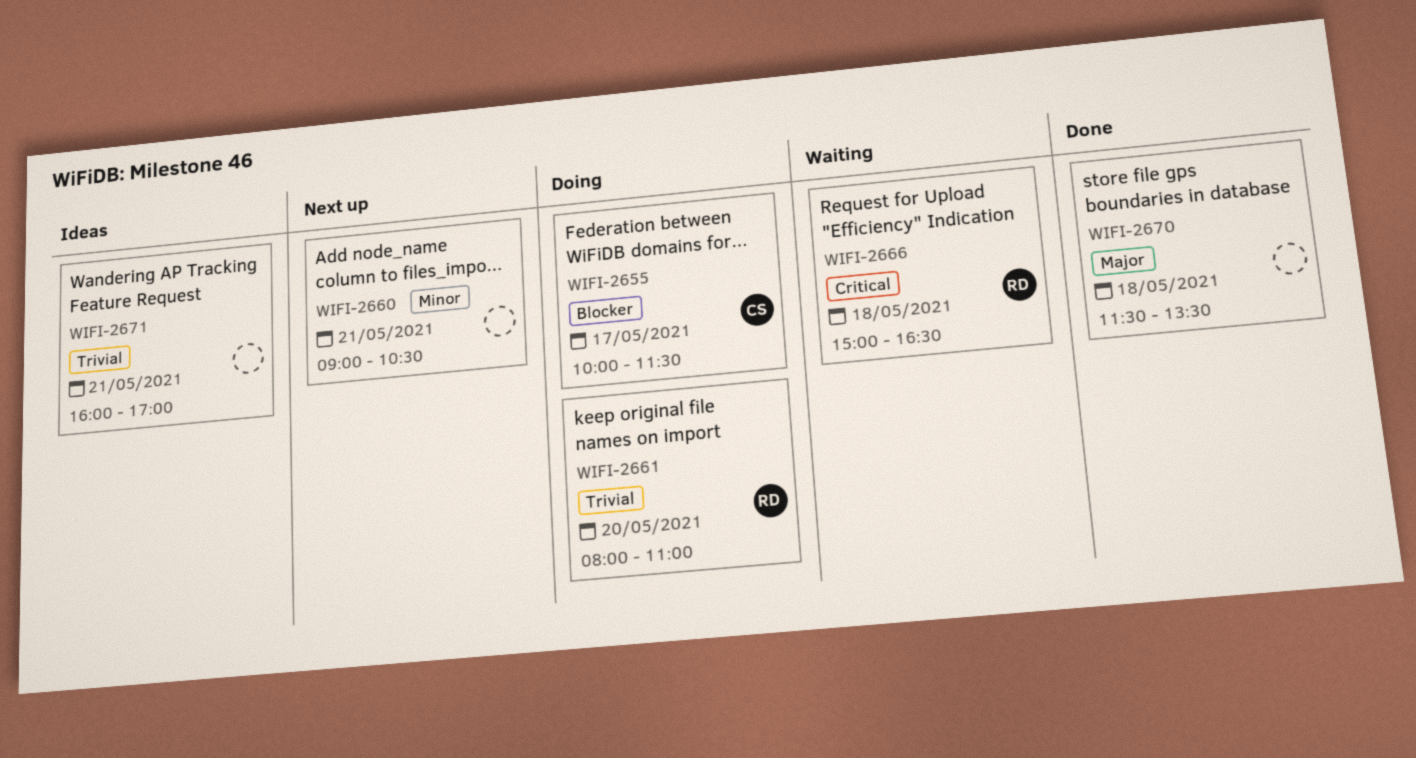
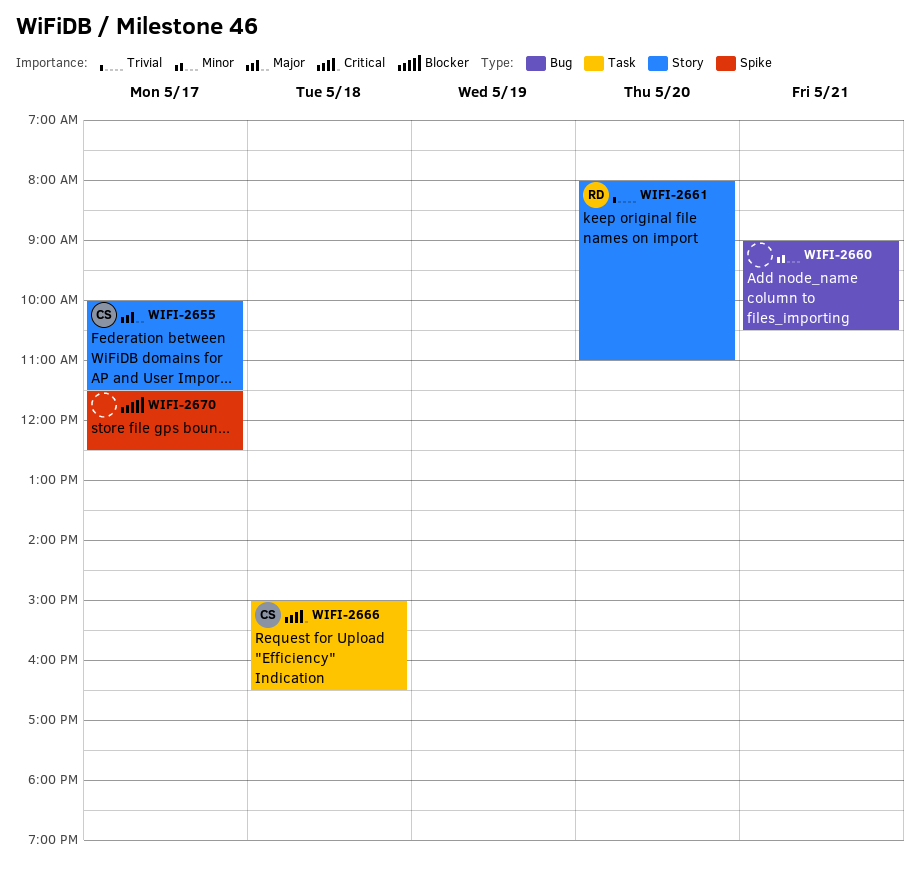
WIFI-2655, priority: Blocker -> Major
WIFI-2666, owner: RD -> CS
WIFI-2670, priority: Major -> Blocker
WIFI-2670, day: May 18 -> May 17
WIFI-2670, ends: 13:30 -> 12:30
WIFI-2671: present -> none

